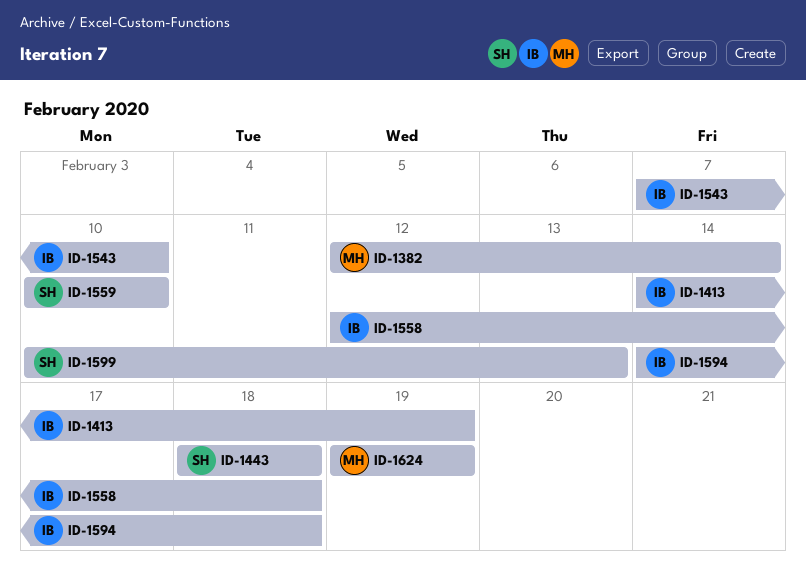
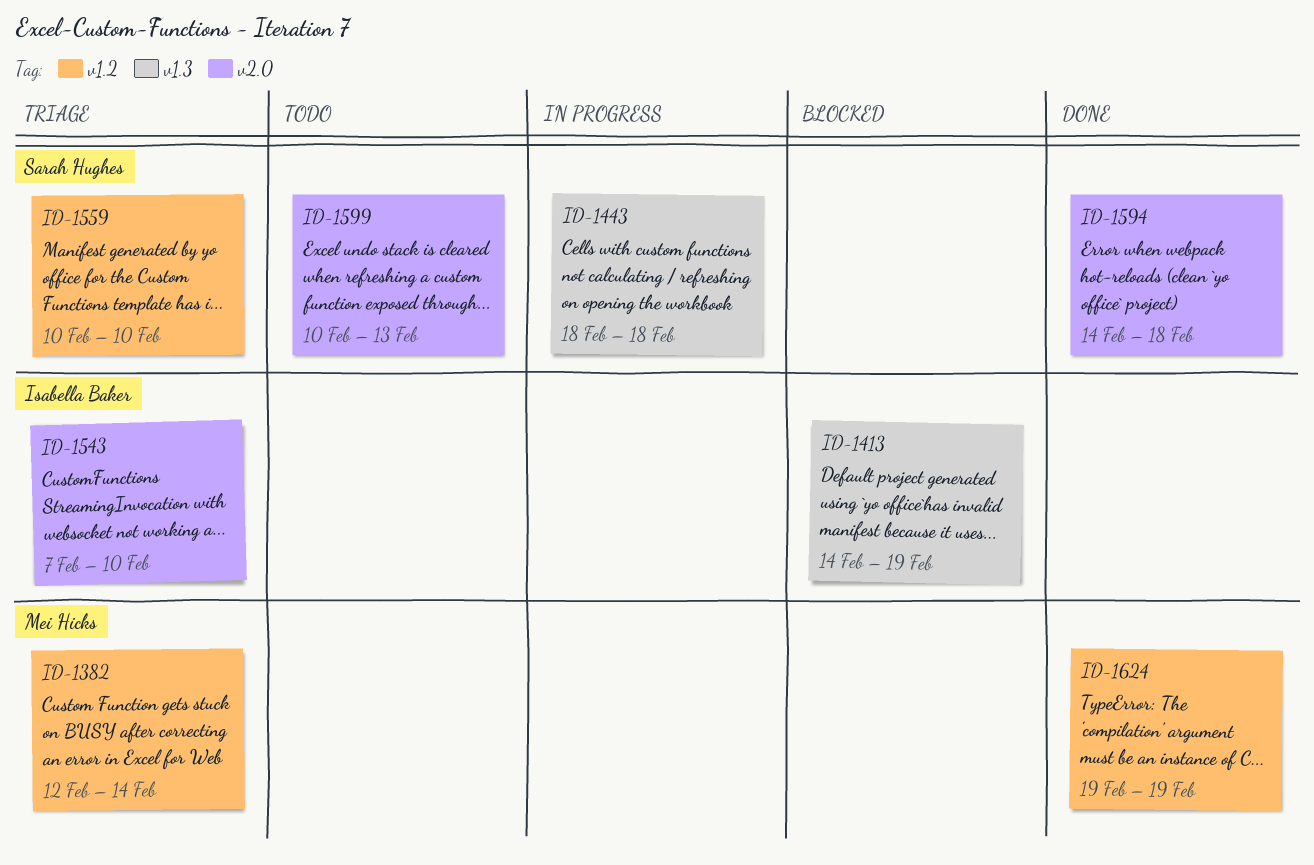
ID-1558: present -> none
ID-1594, owner: Isabella Baker -> Sarah Hughes

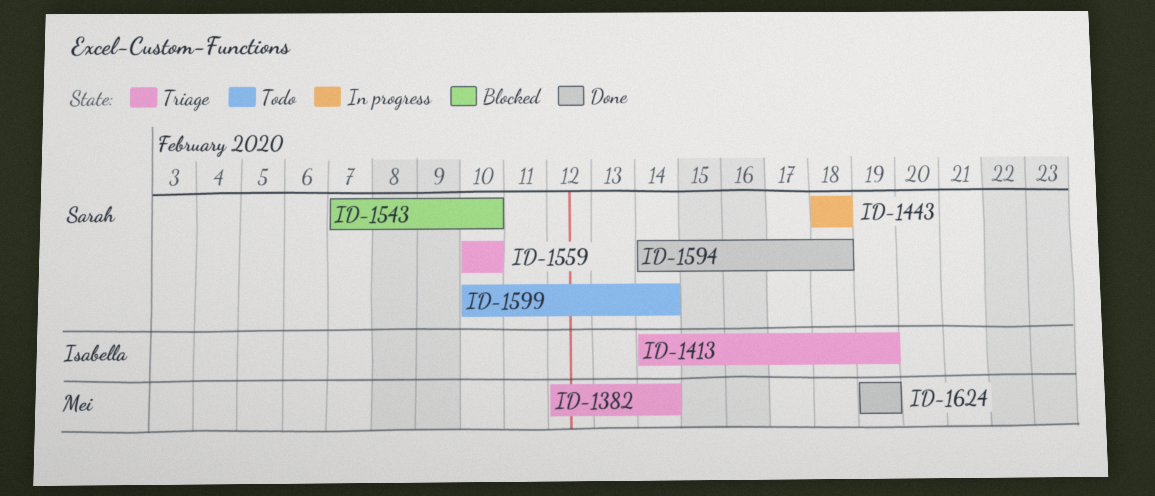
ID-1413, status: Blocked -> Triage
ID-1543, status: Triage -> Blocked
ID-1543, owner: Isabella Baker -> Sarah Hughes
ID-1599, due: Feb 13 -> Feb 14

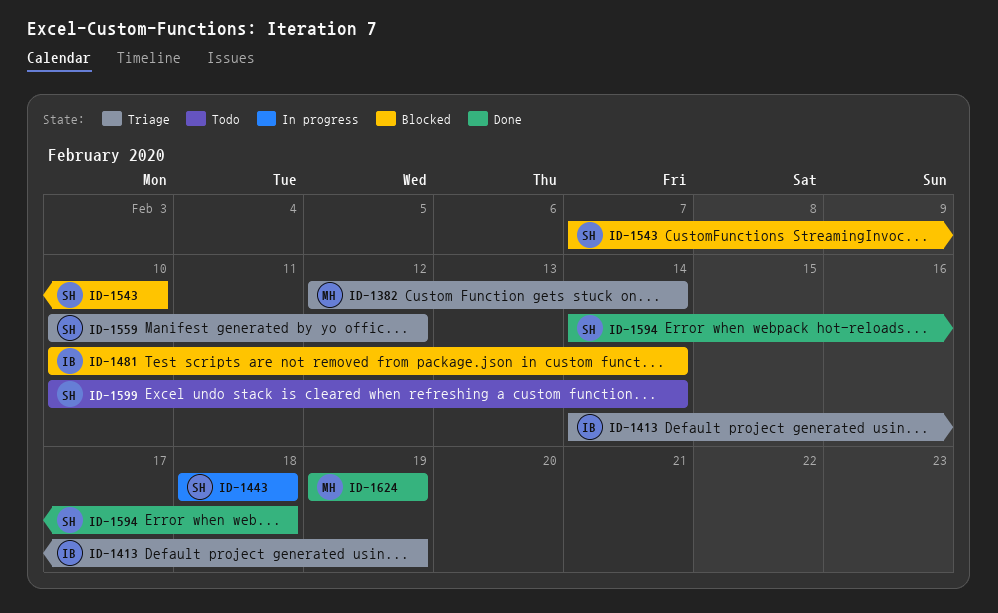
ID-1481: none -> present
ID-1559, due: Feb 10 -> Feb 12

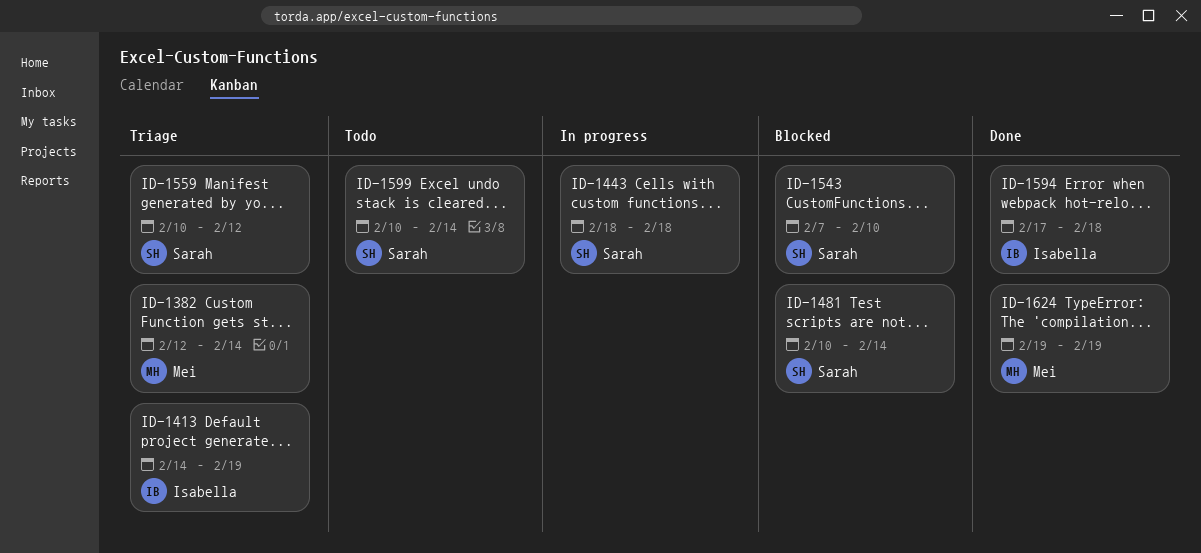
ID-1481, owner: Isabella -> Sarah
ID-1594, owner: Sarah -> Isabella
ID-1594, start: Feb 14 -> Feb 17

